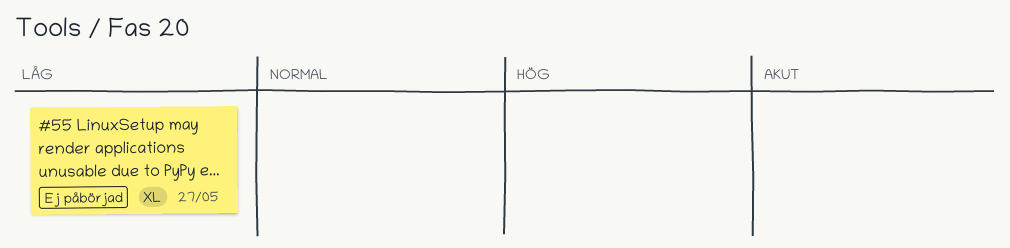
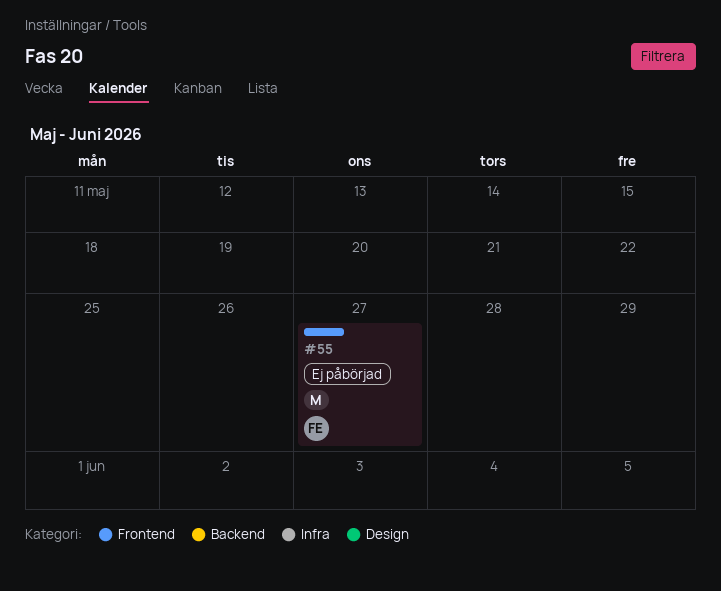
#55, estimate: XL -> M

